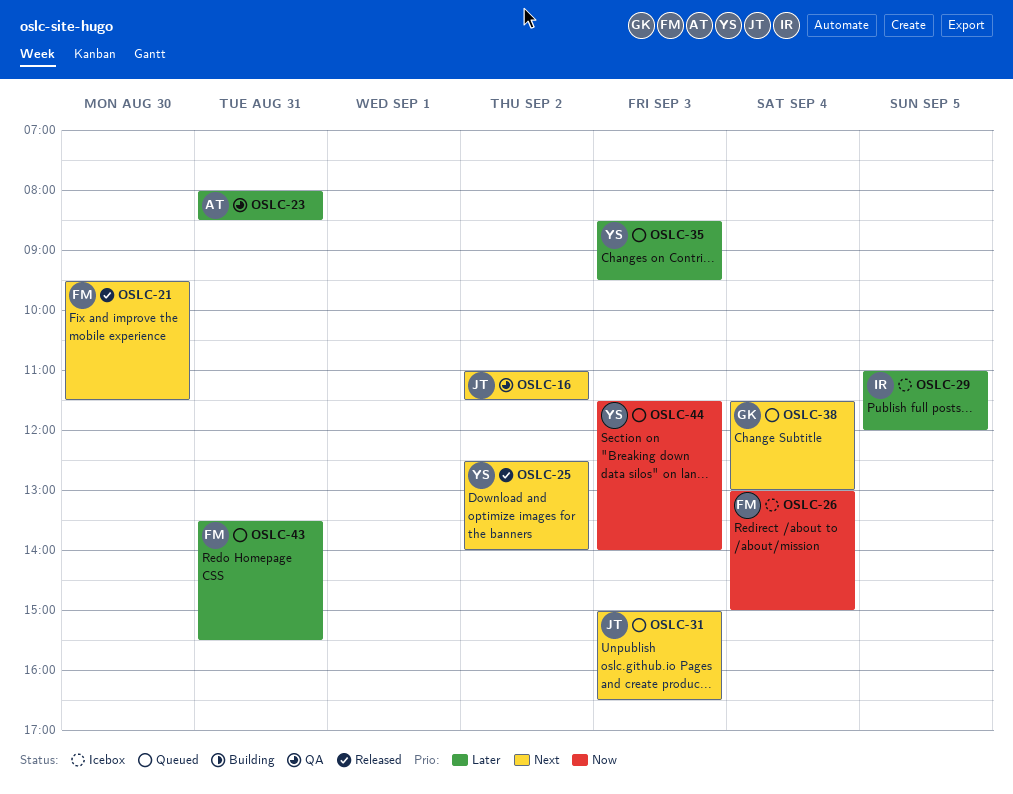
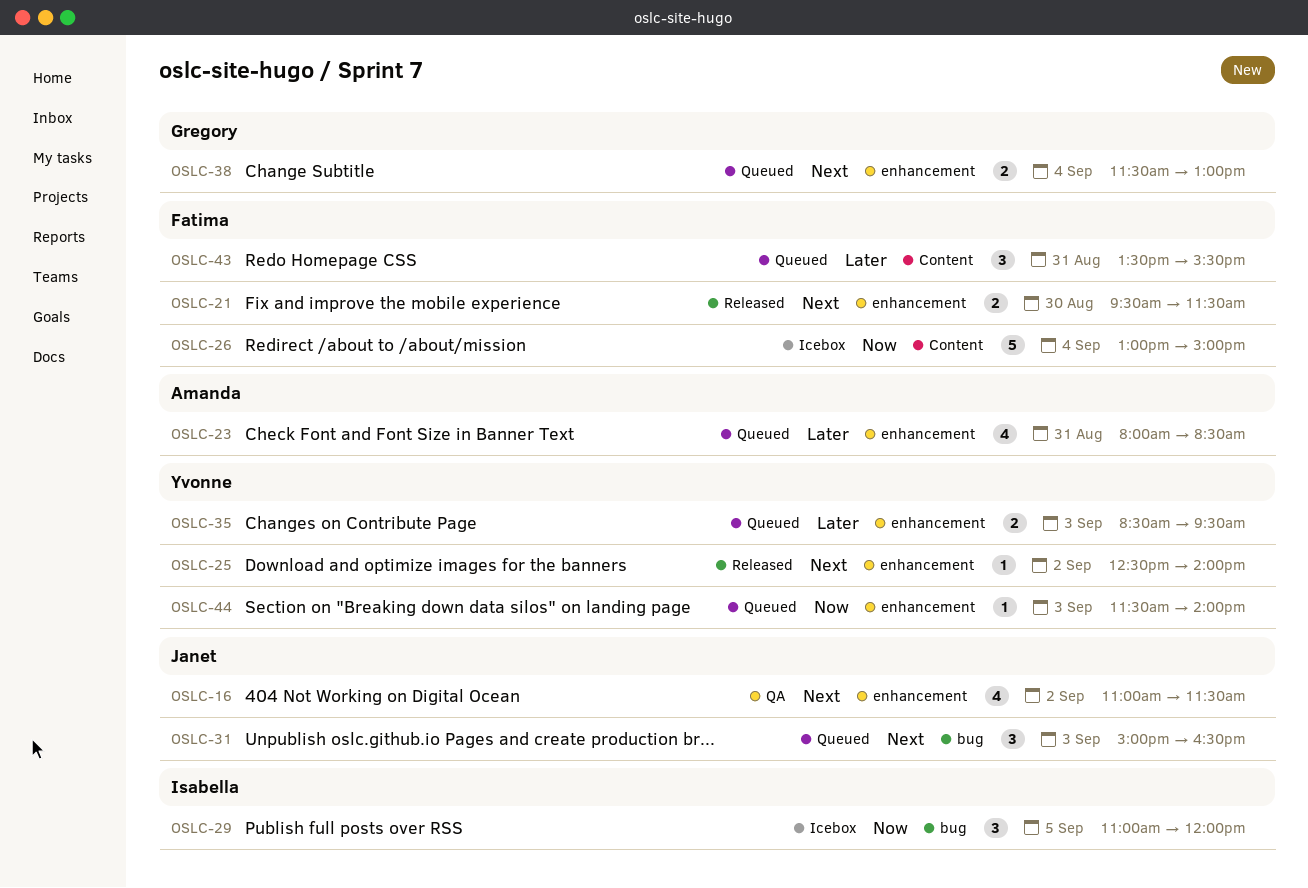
OSLC-23, status: QA -> Queued
OSLC-29, priority: Later -> Now

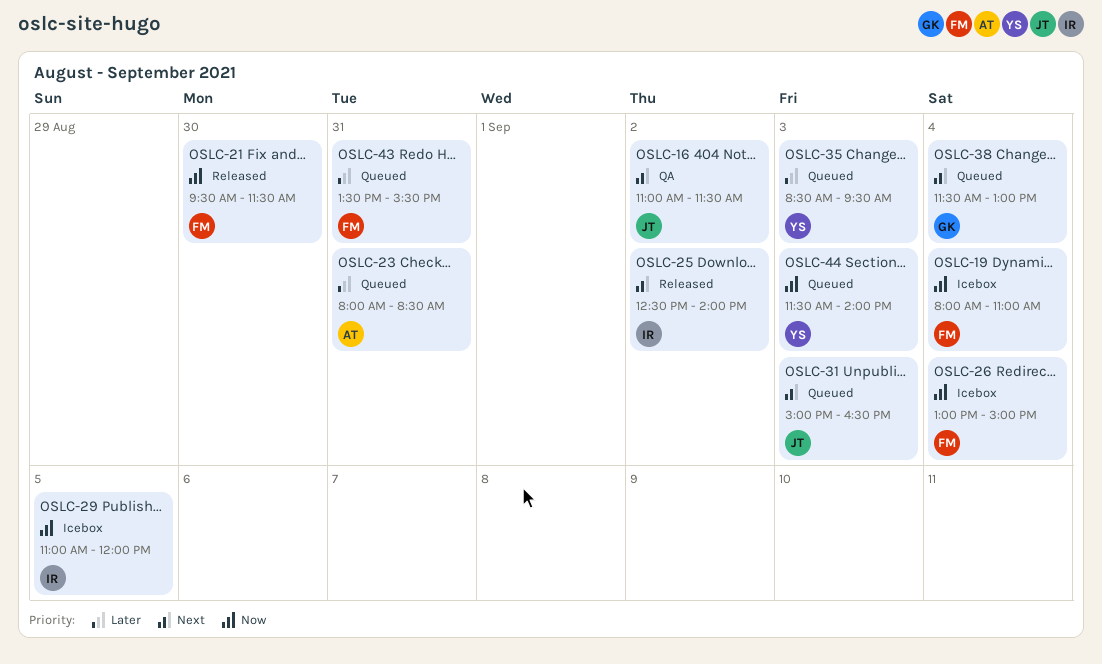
OSLC-19: none -> present
OSLC-21, priority: Next -> Now
OSLC-25, owner: Yvonne -> Isabella

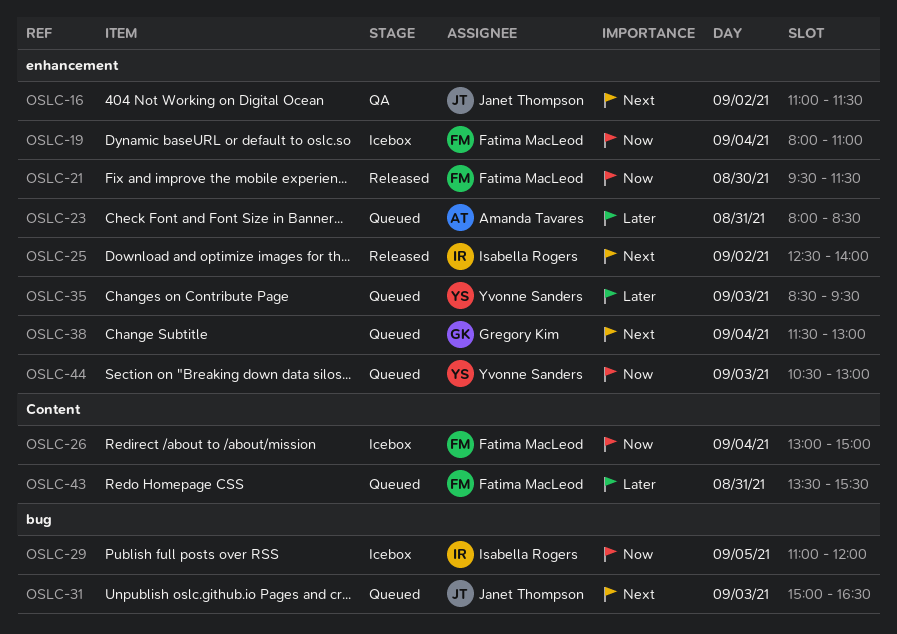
OSLC-44, begins: 11:30 -> 10:30
OSLC-44, ends: 14:00 -> 13:00

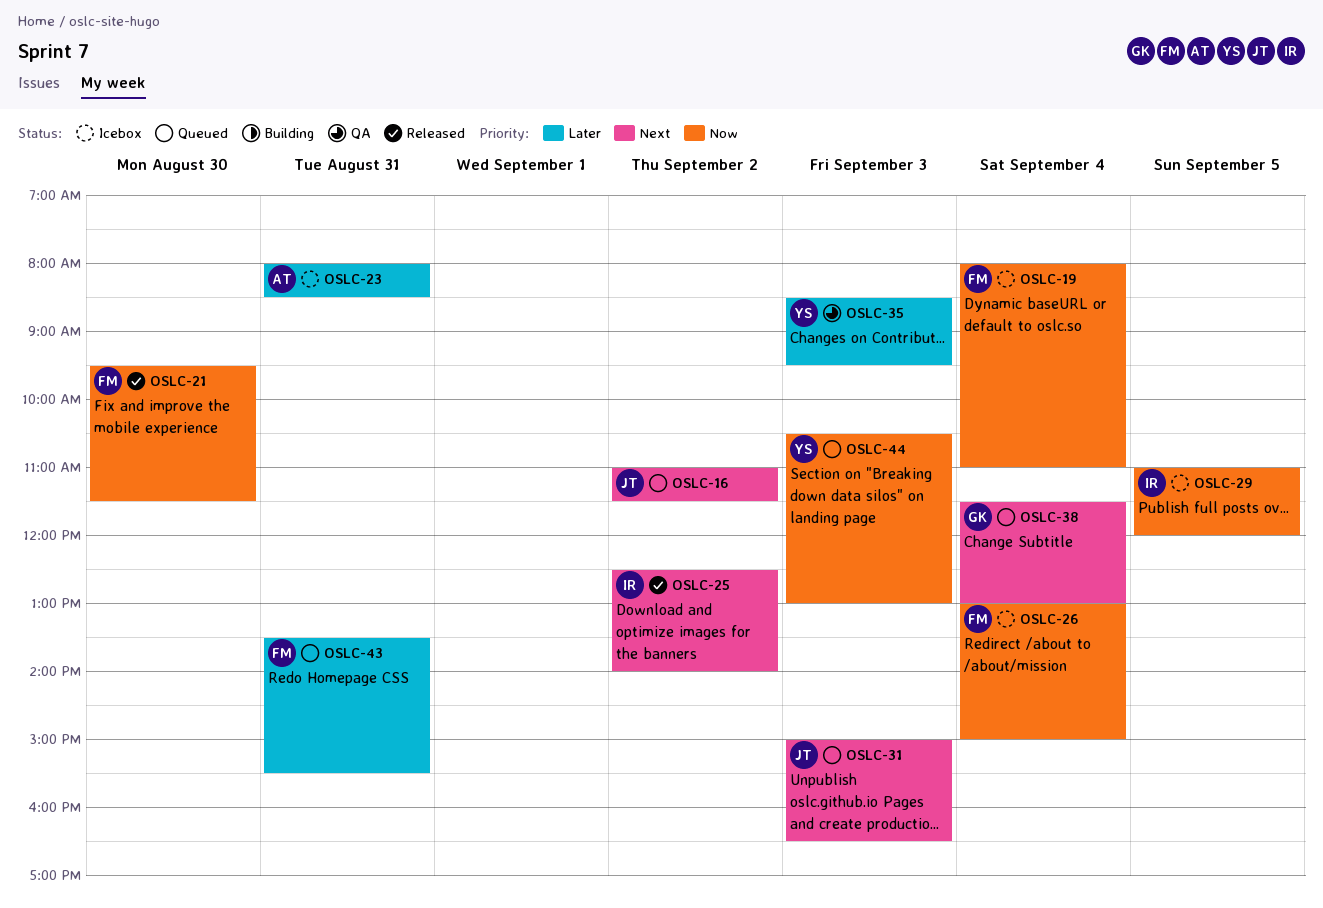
OSLC-16, status: QA -> Queued
OSLC-23, status: Queued -> Icebox
OSLC-35, status: Queued -> QA

